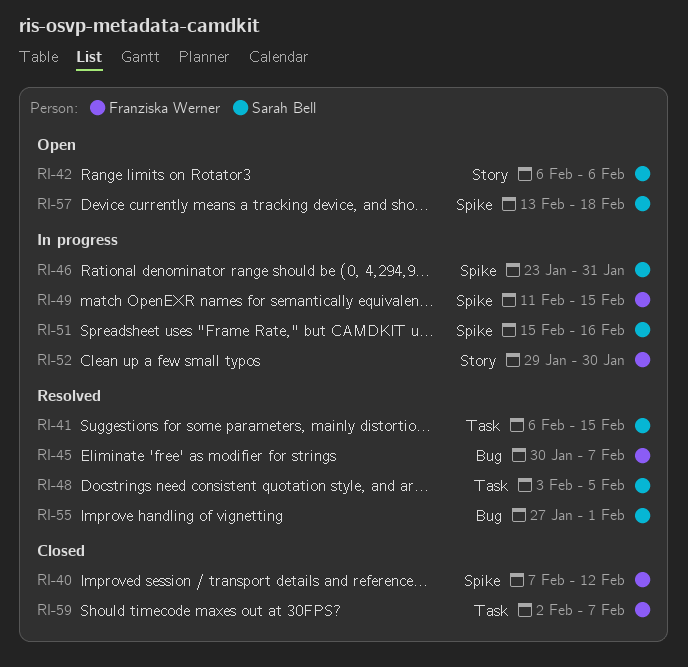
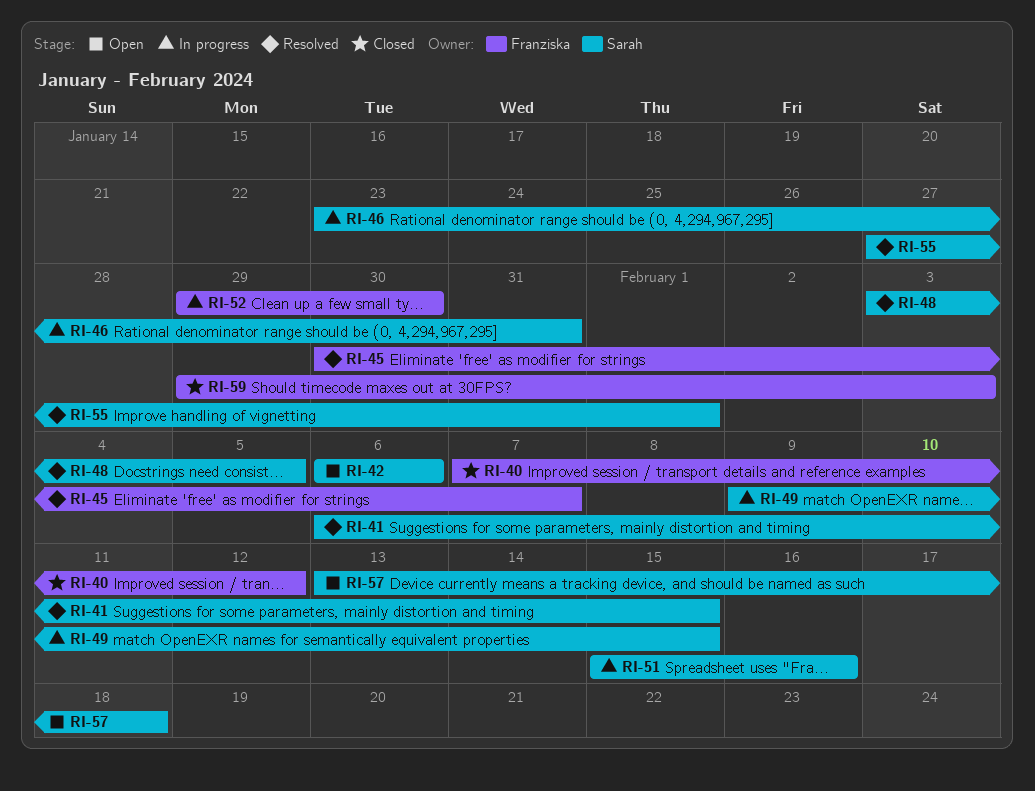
RI-49, owner: Franziska Werner -> Sarah Bell
RI-49, start: Feb 11 -> Feb 9
RI-59, start: Feb 2 -> Jan 29
RI-59, due: Feb 7 -> Feb 3

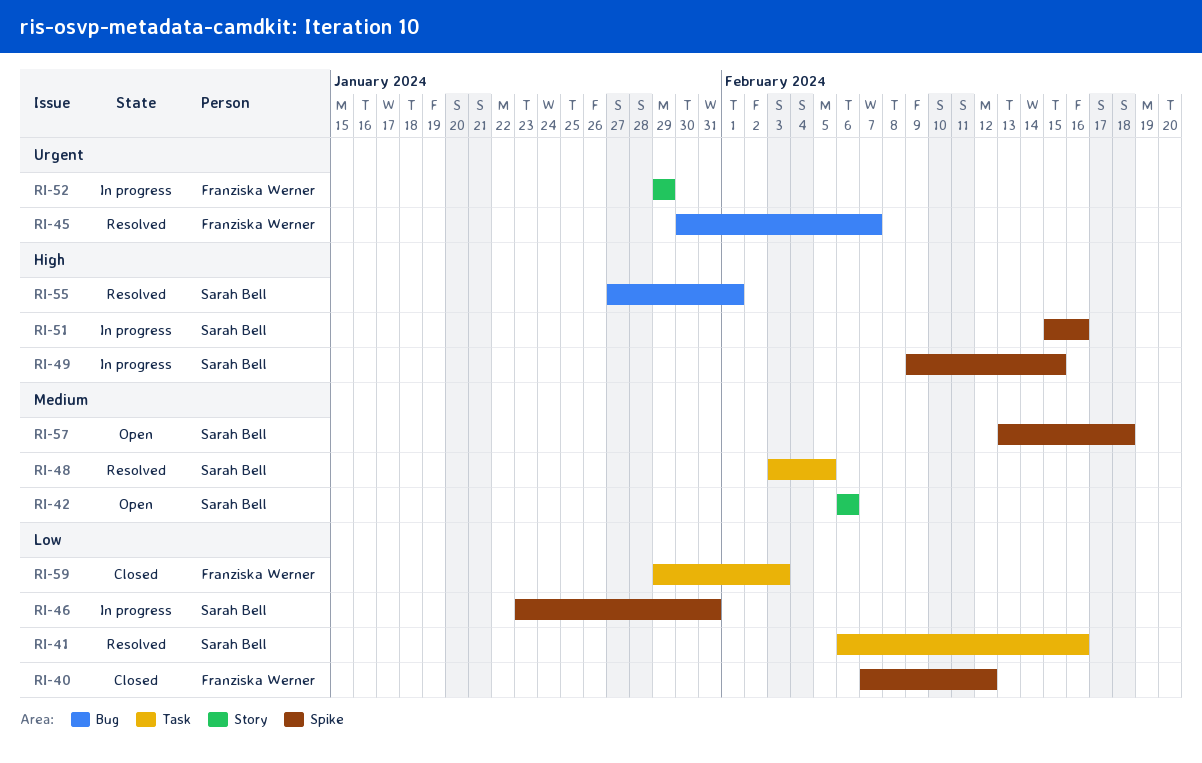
RI-41, due: Feb 15 -> Feb 16
RI-52, due: Jan 30 -> Jan 29

